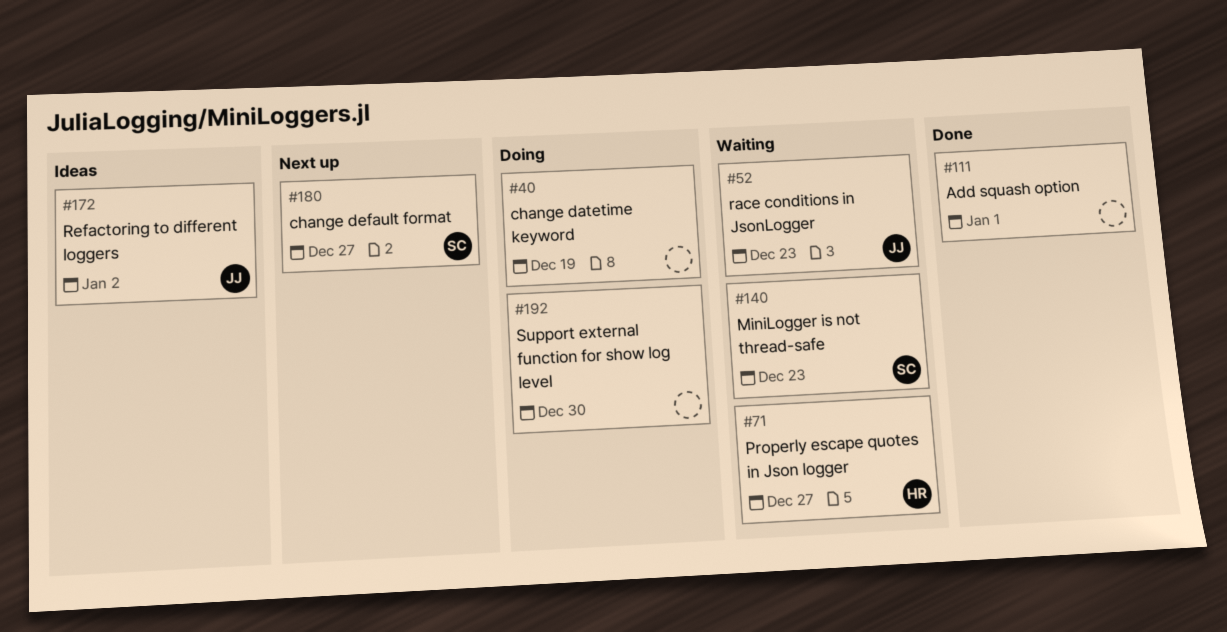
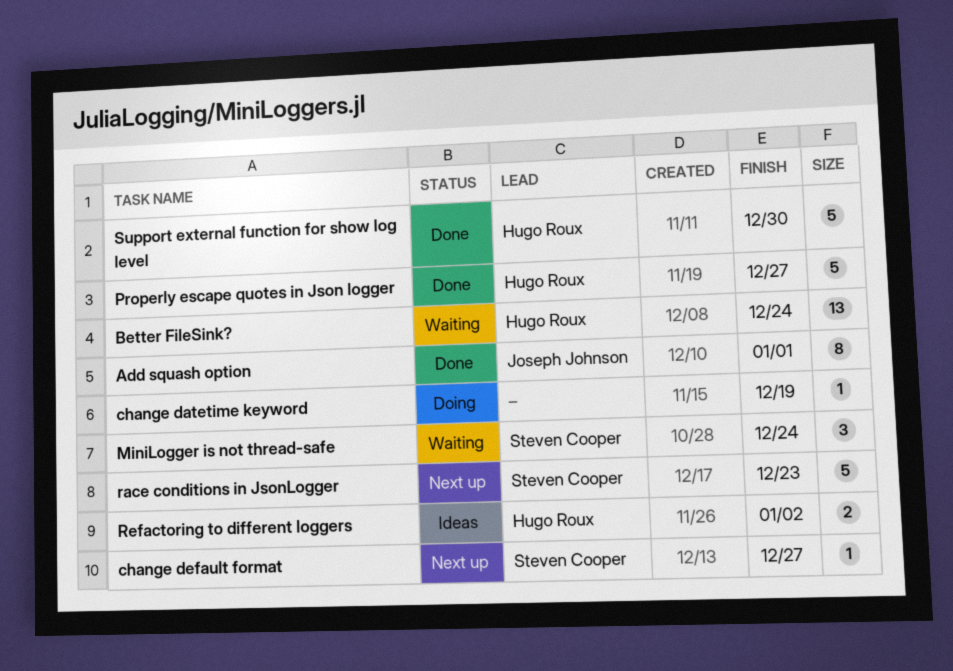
Add squash option, owner: none -> Joseph Johnson
Better FileSink?: none -> present
MiniLogger is not thread-safe, due: Dec 23 -> Dec 24
Properly escape quotes in Json logger, status: Waiting -> Done
race conditions in JsonLogger, status: Waiting -> Next up
race conditions in JsonLogger, owner: Joseph Johnson -> Steven Cooper
Refactoring to different loggers, owner: Joseph Johnson -> Hugo Roux
Support external function for show log level, status: Doing -> Done
Support external function for show log level, owner: none -> Hugo Roux

